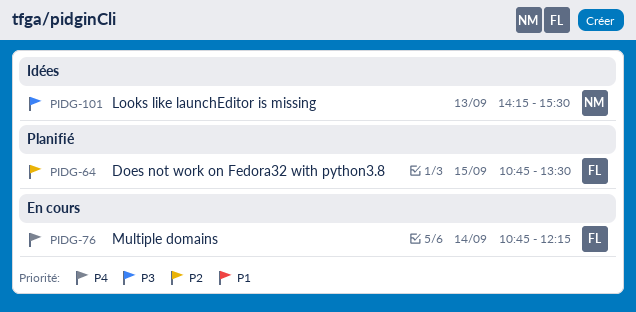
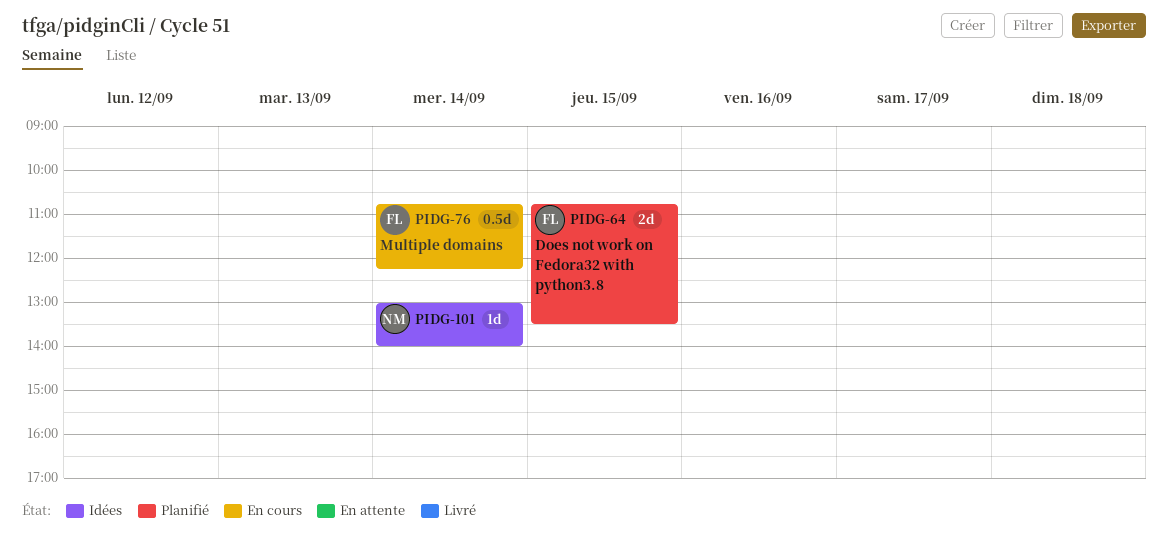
PIDG-101, day: Sep 13 -> Sep 14
PIDG-101, begins: 14:15 -> 13:00
PIDG-101, ends: 15:30 -> 14:00

